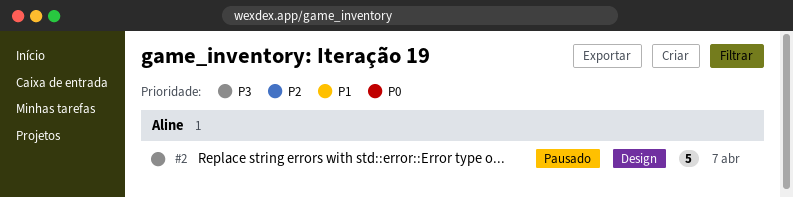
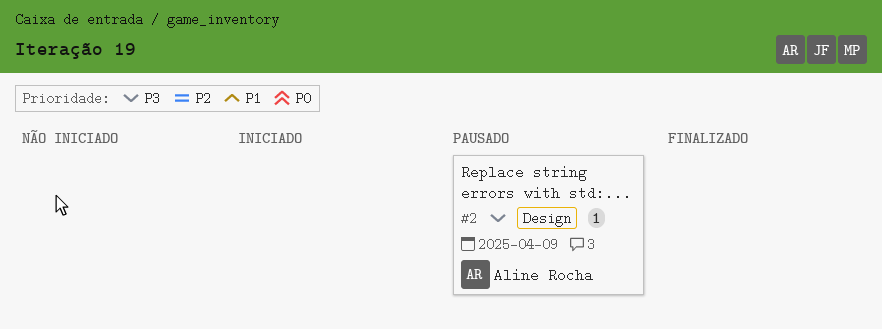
#2, estimate: 5 -> 1
#2, due: Apr 7 -> Apr 9

